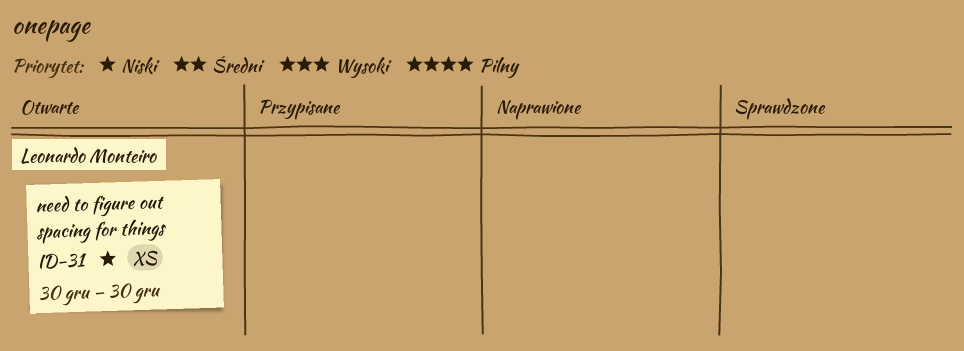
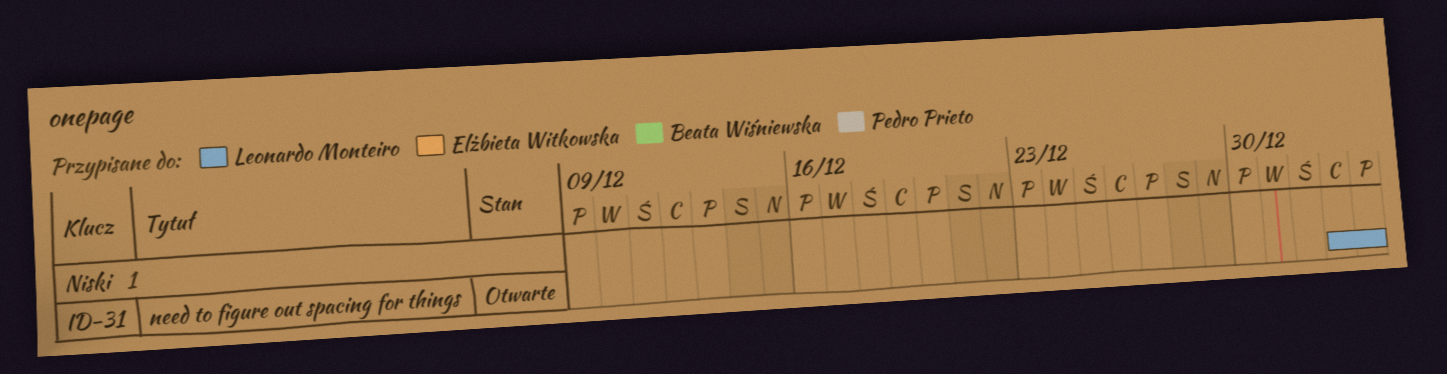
ID-31, start: Dec 30 -> Jan 2
ID-31, due: Dec 30 -> Jan 3

